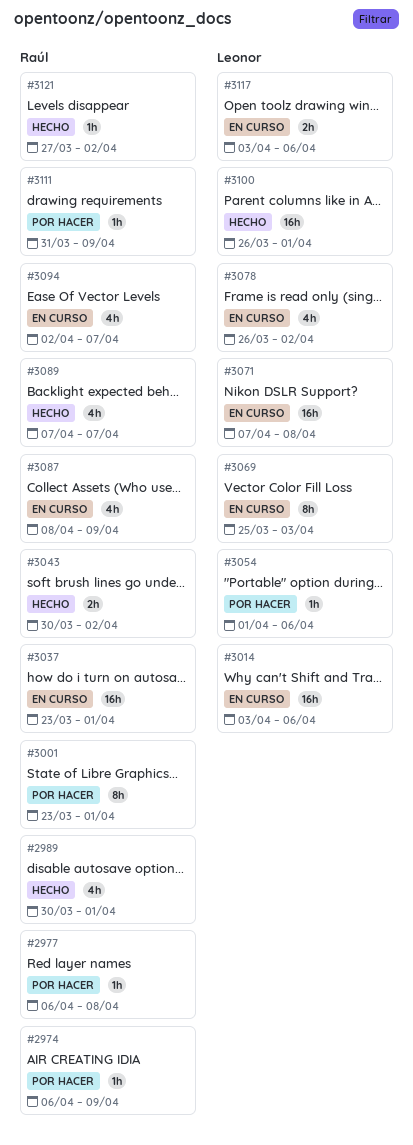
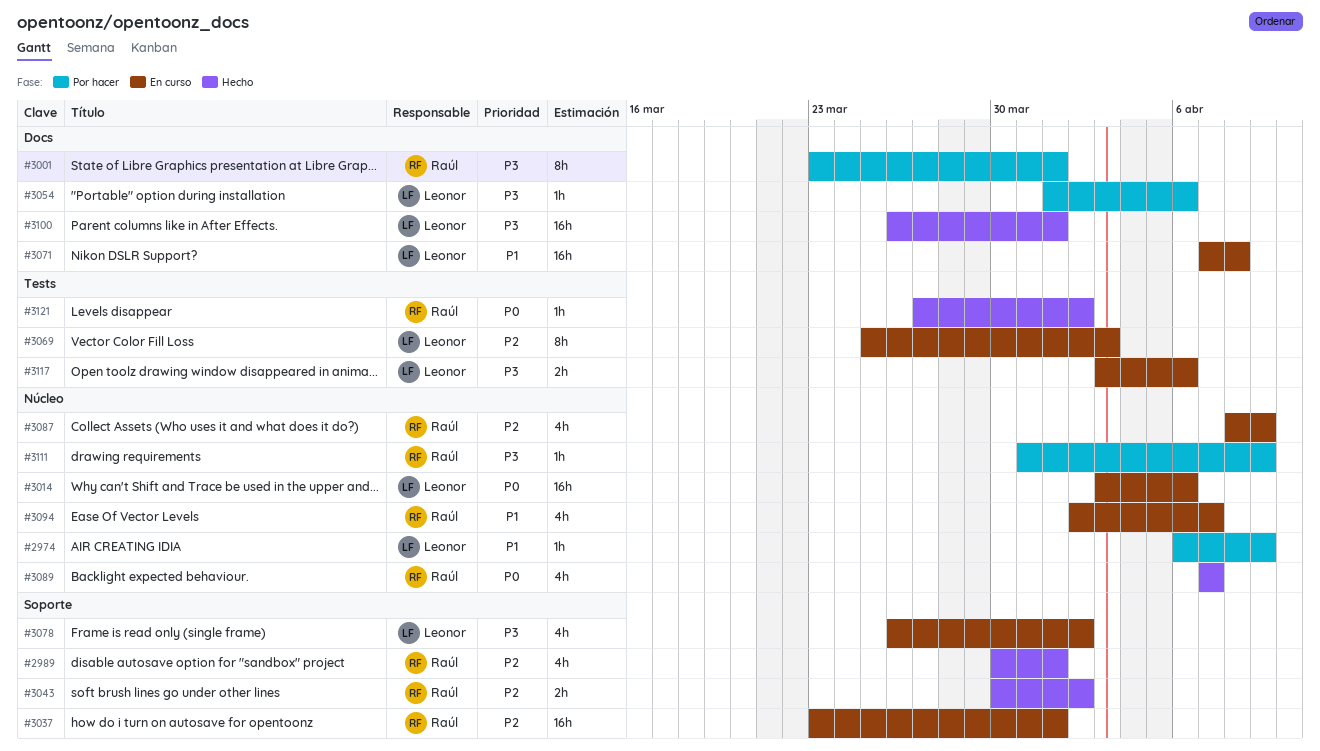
#2974, owner: Raúl -> Leonor
#2977: present -> none

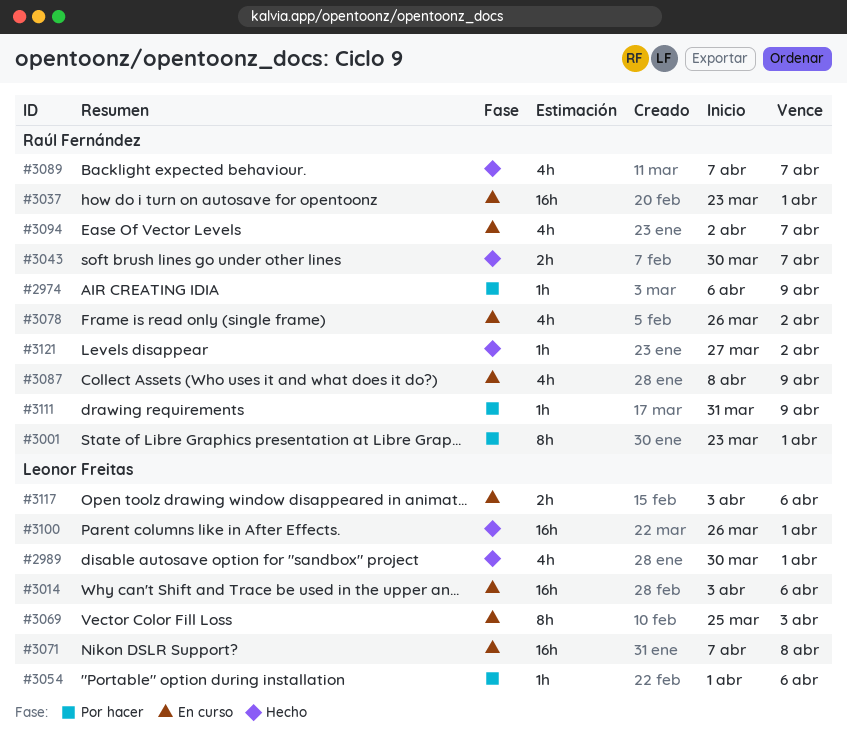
#2974, owner: Leonor Freitas -> Raúl Fernández
#2989, owner: Raúl Fernández -> Leonor Freitas
#3043, due: Apr 2 -> Apr 7
#3078, owner: Leonor Freitas -> Raúl Fernández

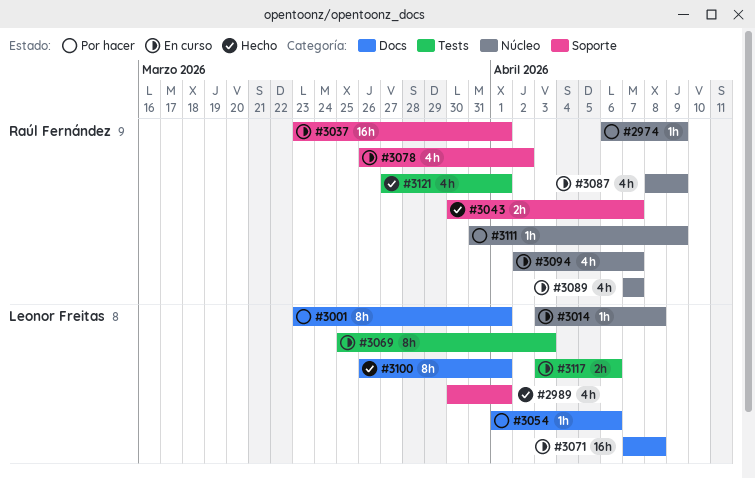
#3001, owner: Raúl Fernández -> Leonor Freitas
#3014, estimate: 16h -> 1h
#3014, due: Apr 6 -> Apr 8
#3089, status: Hecho -> En curso
#3100, estimate: 16h -> 8h
#3121, estimate: 1h -> 4h
#3121, due: Apr 2 -> Apr 1

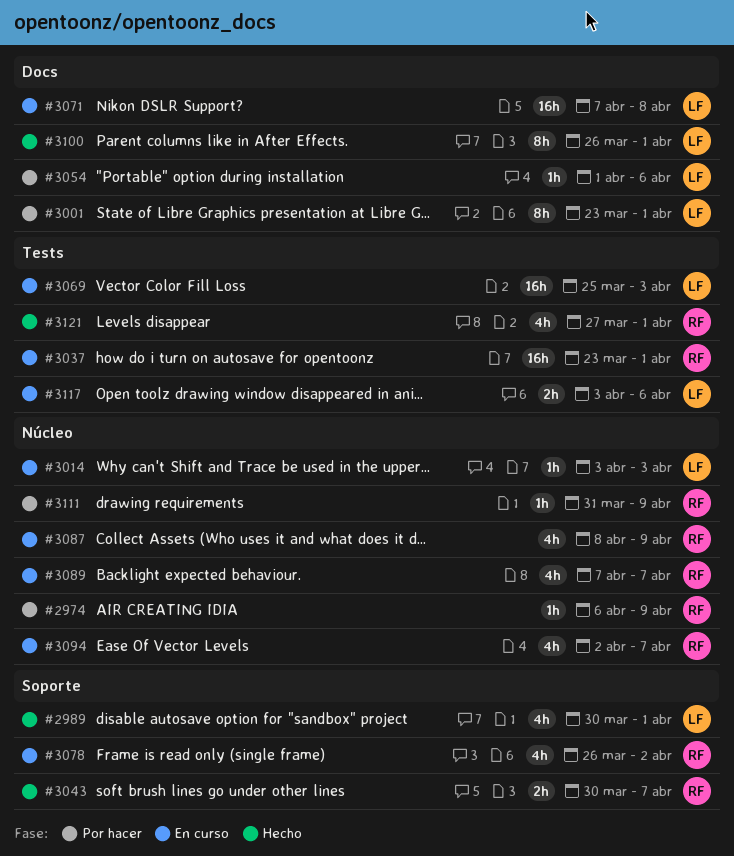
#3014, due: Apr 8 -> Apr 3
#3037, label: Soporte -> Tests
#3069, estimate: 8h -> 16h

